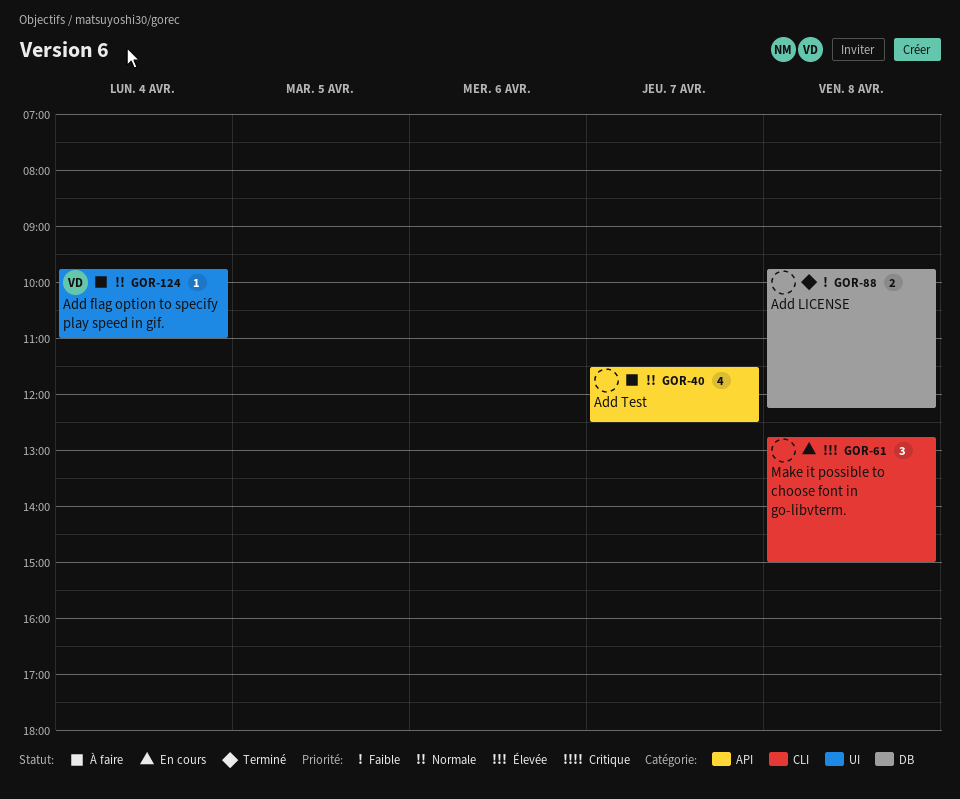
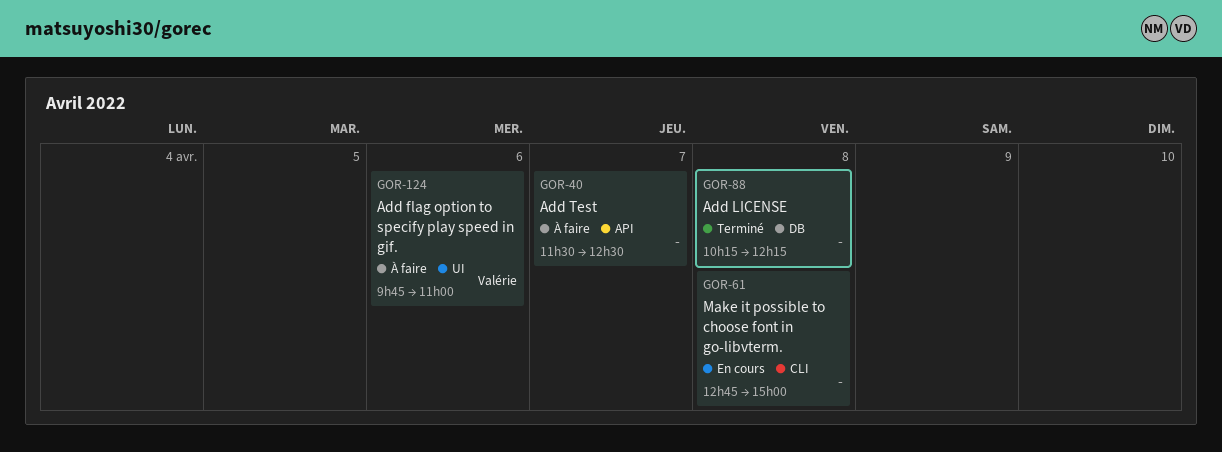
GOR-88, begins: 09:45 -> 10:15
GOR-124, day: Apr 4 -> Apr 6

